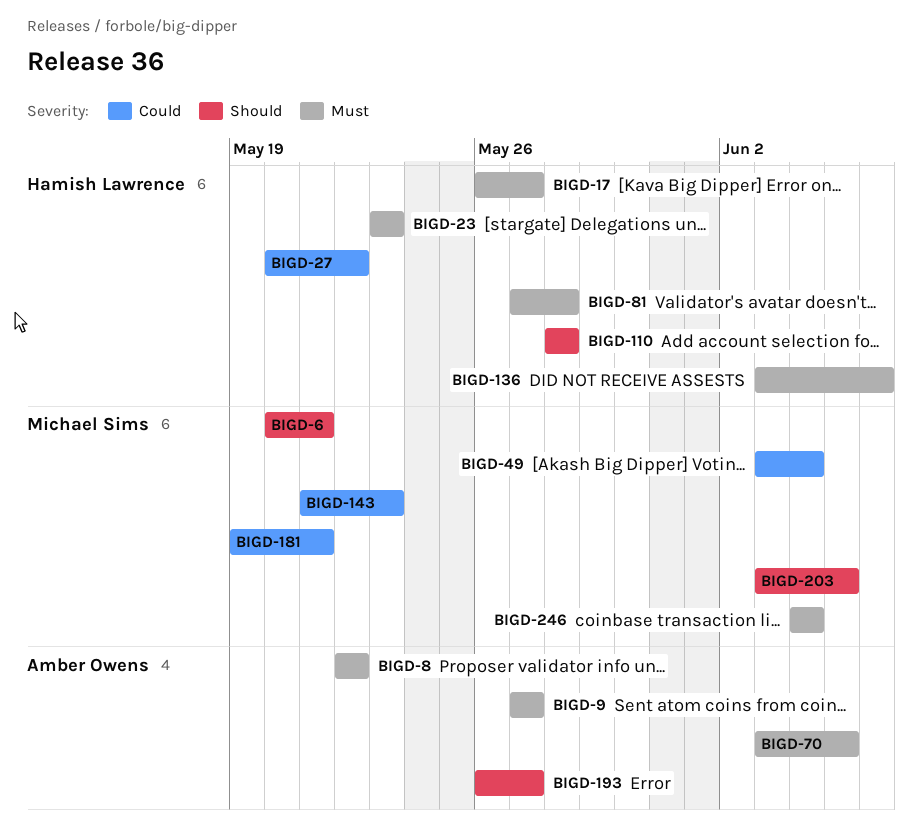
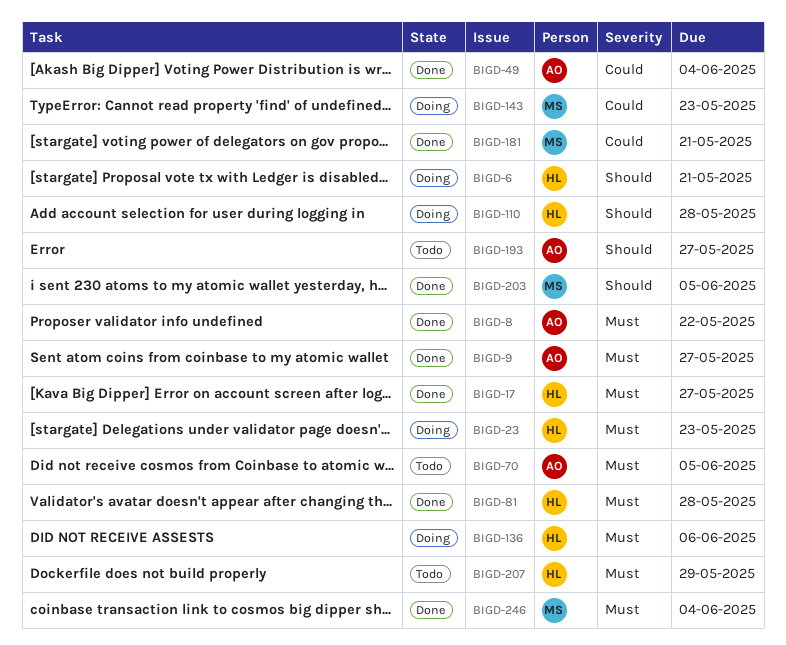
BIGD-6, owner: Michael Sims -> Hamish Lawrence
BIGD-27: present -> none
BIGD-49, owner: Michael Sims -> Amber Owens
BIGD-207: none -> present

